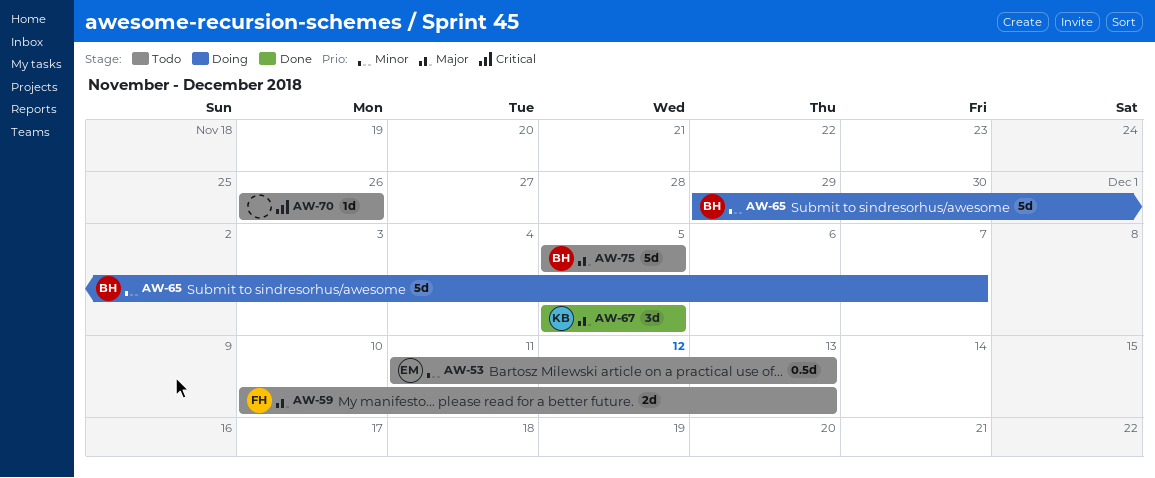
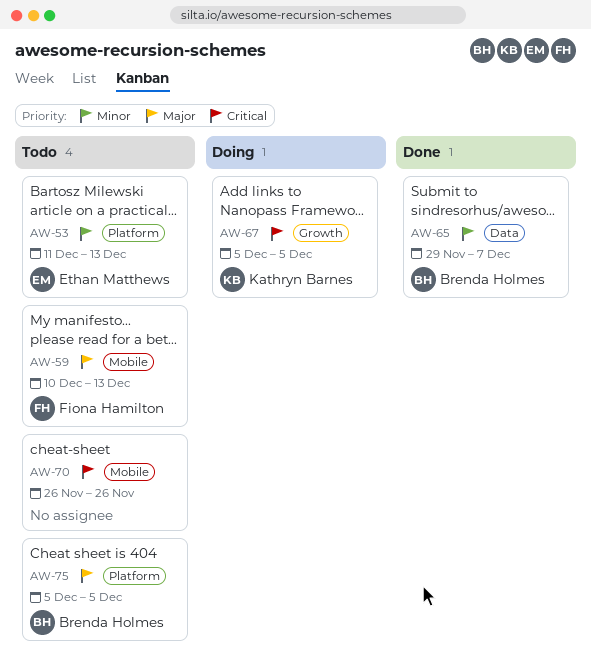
AW-65, status: Doing -> Done
AW-67, status: Done -> Doing
AW-67, priority: Major -> Critical

